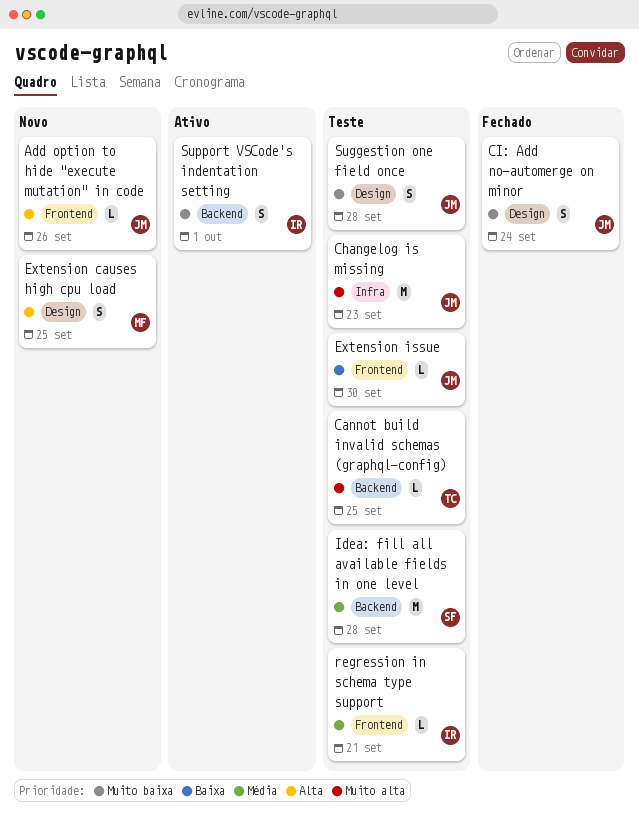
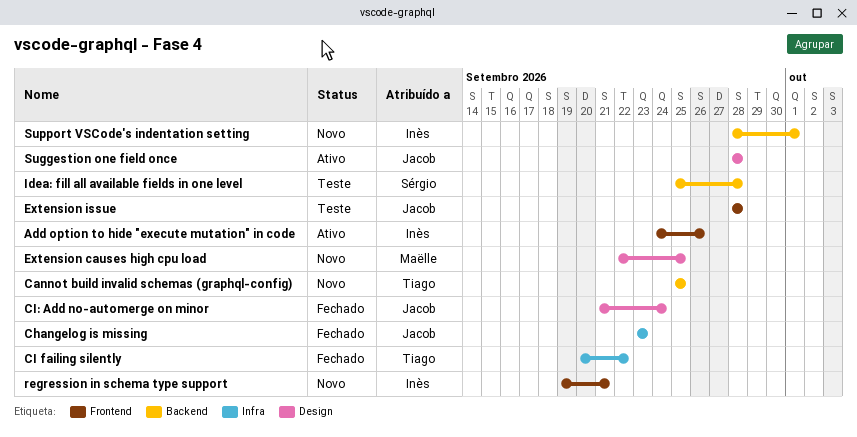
Add option to hide "execute mutation" in code, status: Novo -> Ativo
Add option to hide "execute mutation" in code, owner: Jacob -> Inès
Cannot build invalid schemas (graphql-config), status: Teste -> Novo
Changelog is missing, status: Teste -> Fechado
CI failing silently: none -> present
Extension issue, due: Sep 30 -> Sep 28
regression in schema type support, status: Teste -> Novo
Suggestion one field once, status: Teste -> Ativo
Support VSCode's indentation setting, status: Ativo -> Novo

